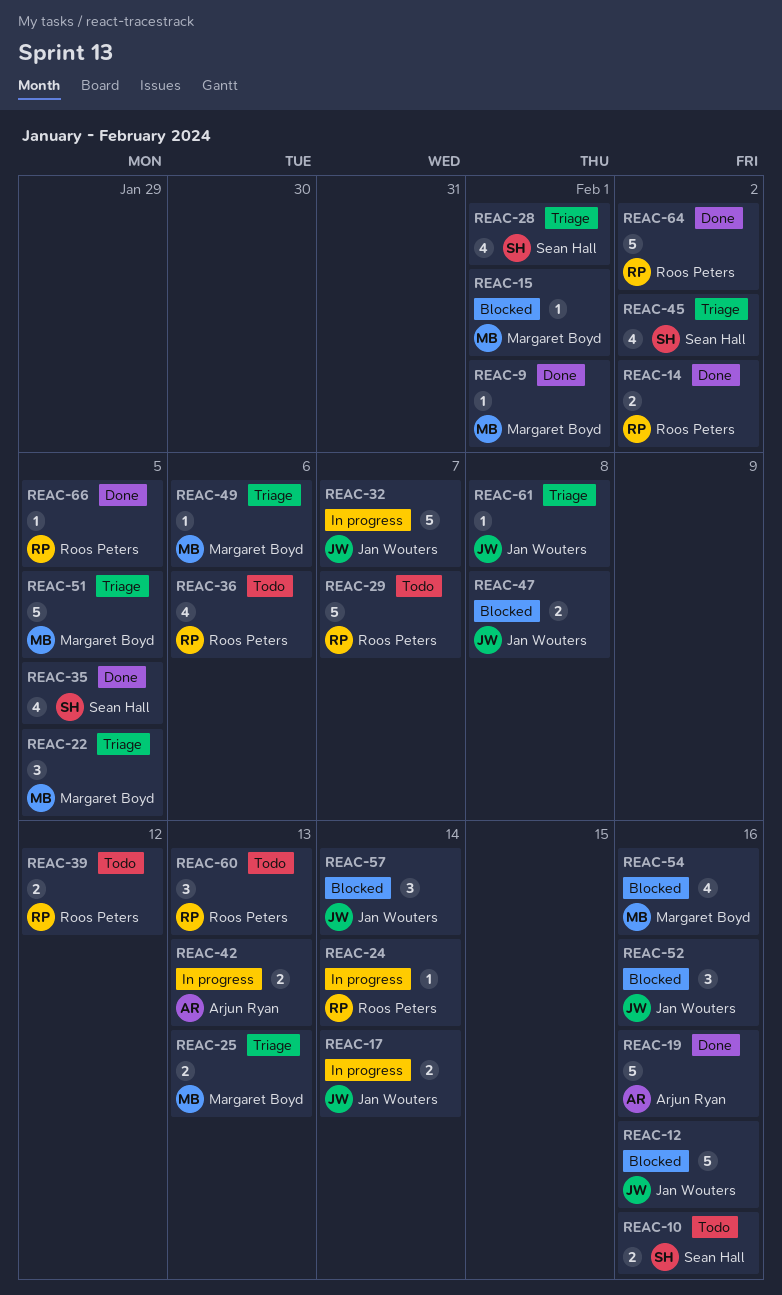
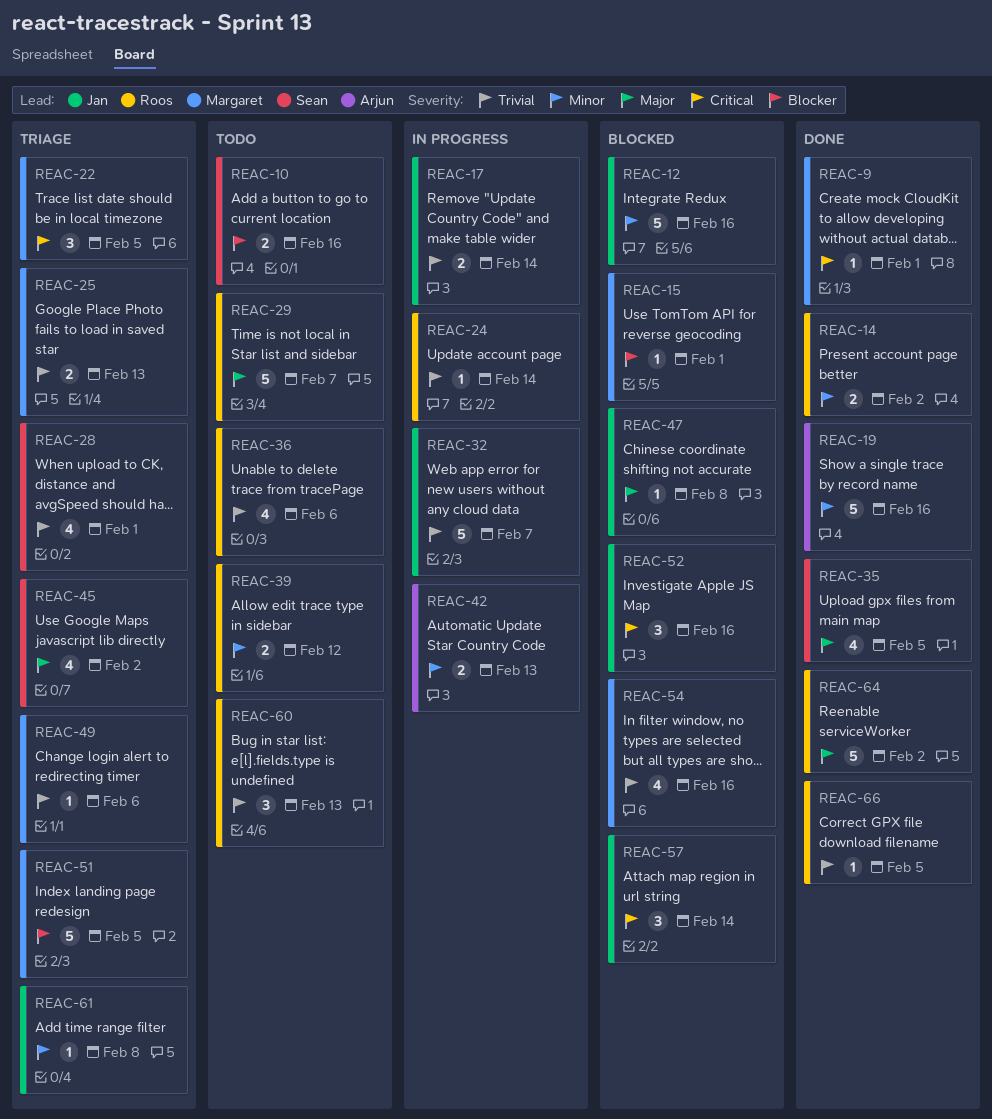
REAC-47, estimate: 2 -> 1

